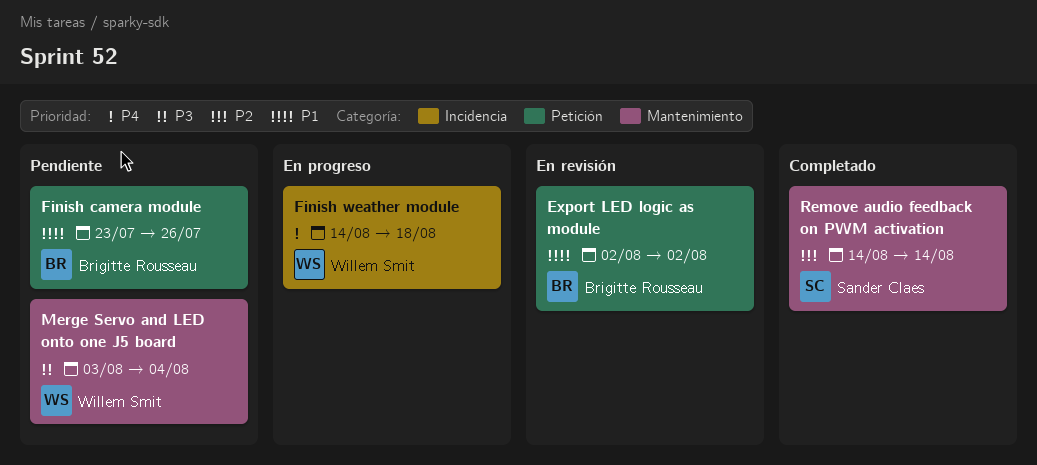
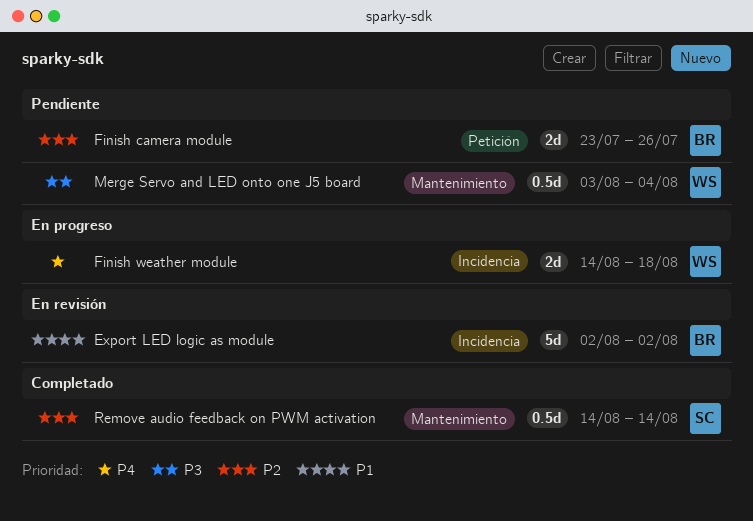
Export LED logic as module, label: Petición -> Incidencia
Finish camera module, priority: P1 -> P2

